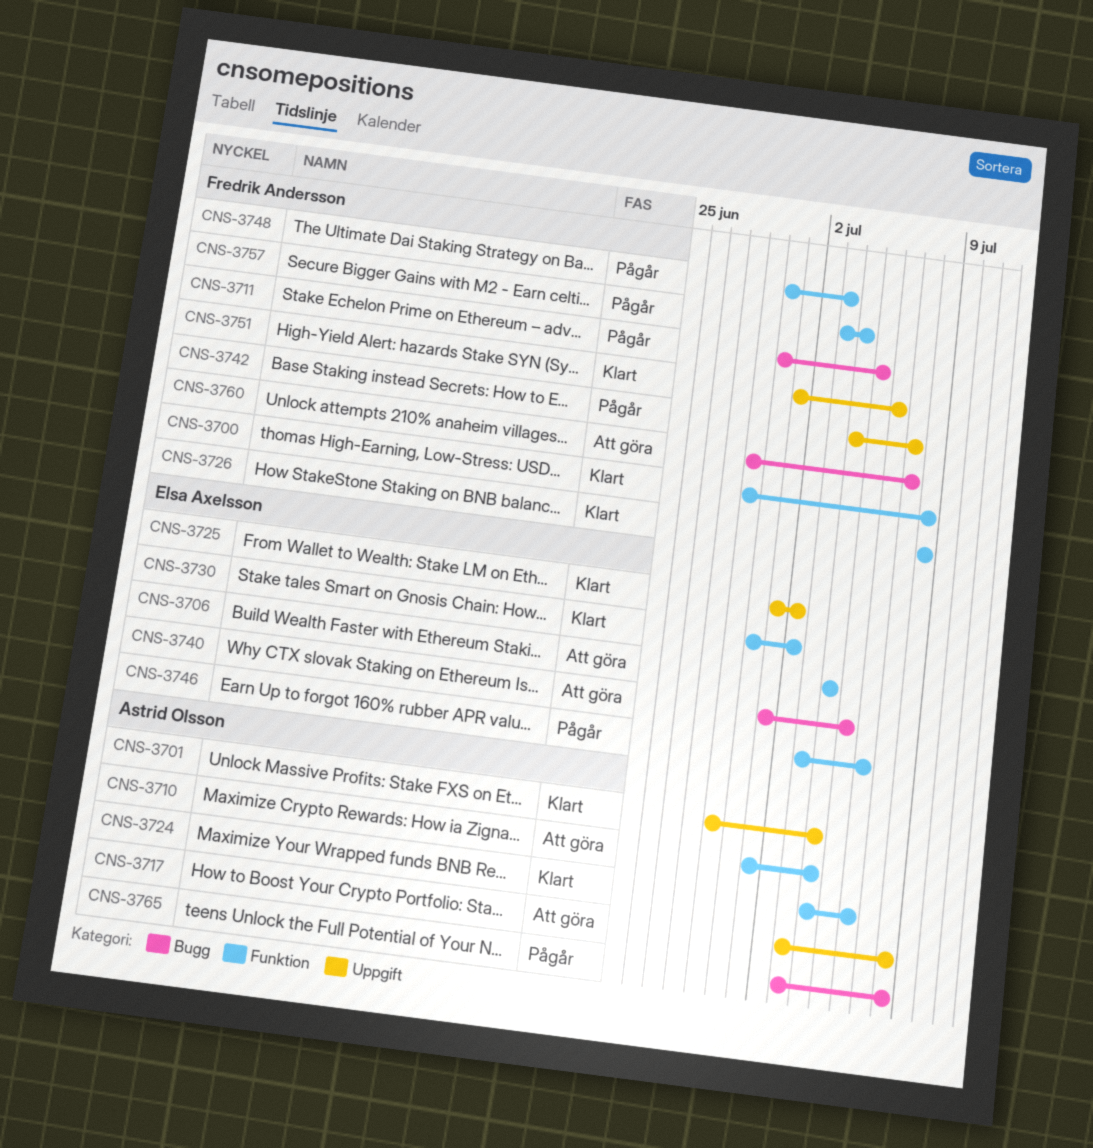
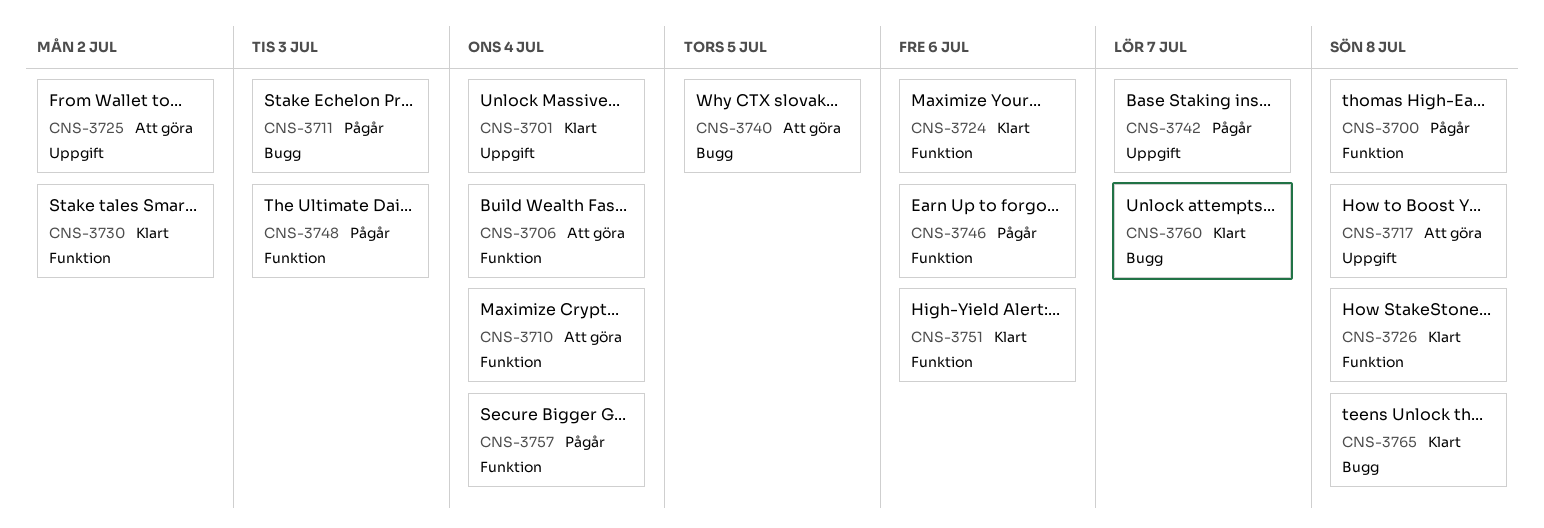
CNS-3700, status: Klart -> Pågår
CNS-3711, due: Jul 5 -> Jul 3
CNS-3725, status: Klart -> Att göra
CNS-3751, label: Uppgift -> Funktion
CNS-3760, status: Att göra -> Klart
CNS-3765, status: Pågår -> Klart

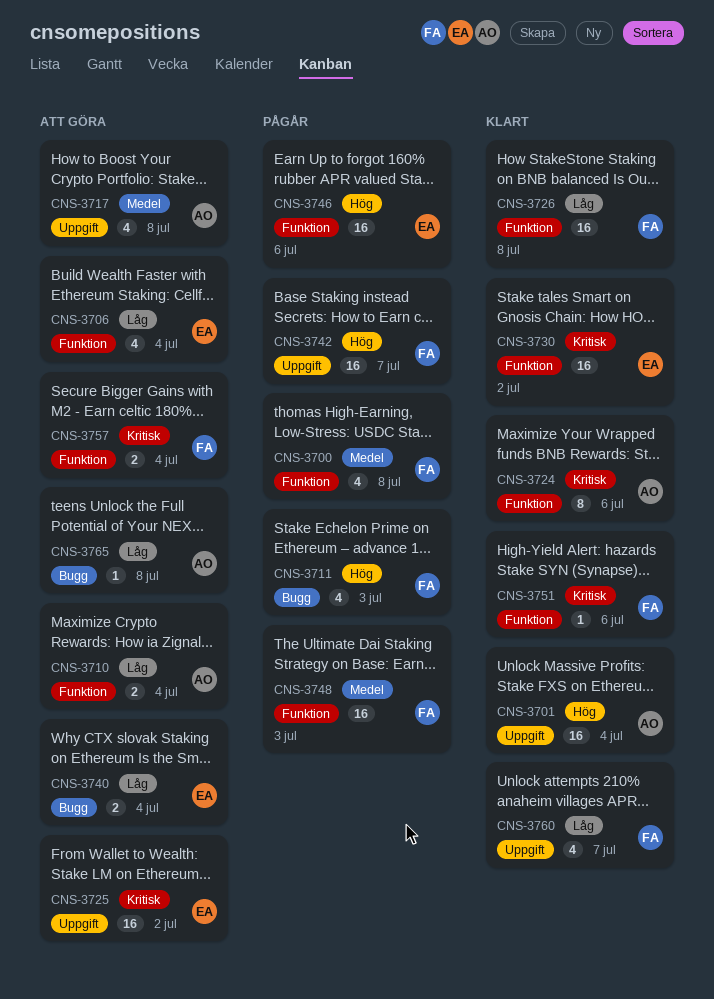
CNS-3740, due: Jul 5 -> Jul 4
CNS-3757, status: Pågår -> Att göra
CNS-3760, label: Bugg -> Uppgift
CNS-3765, status: Klart -> Att göra

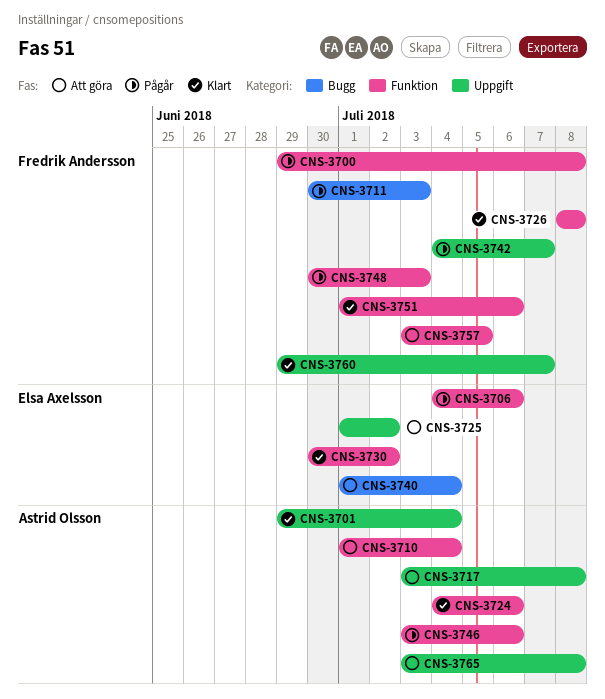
CNS-3706, status: Att göra -> Pågår
CNS-3706, due: Jul 4 -> Jul 6
CNS-3746, owner: Elsa Axelsson -> Astrid Olsson
CNS-3757, due: Jul 4 -> Jul 5
CNS-3765, label: Bugg -> Uppgift

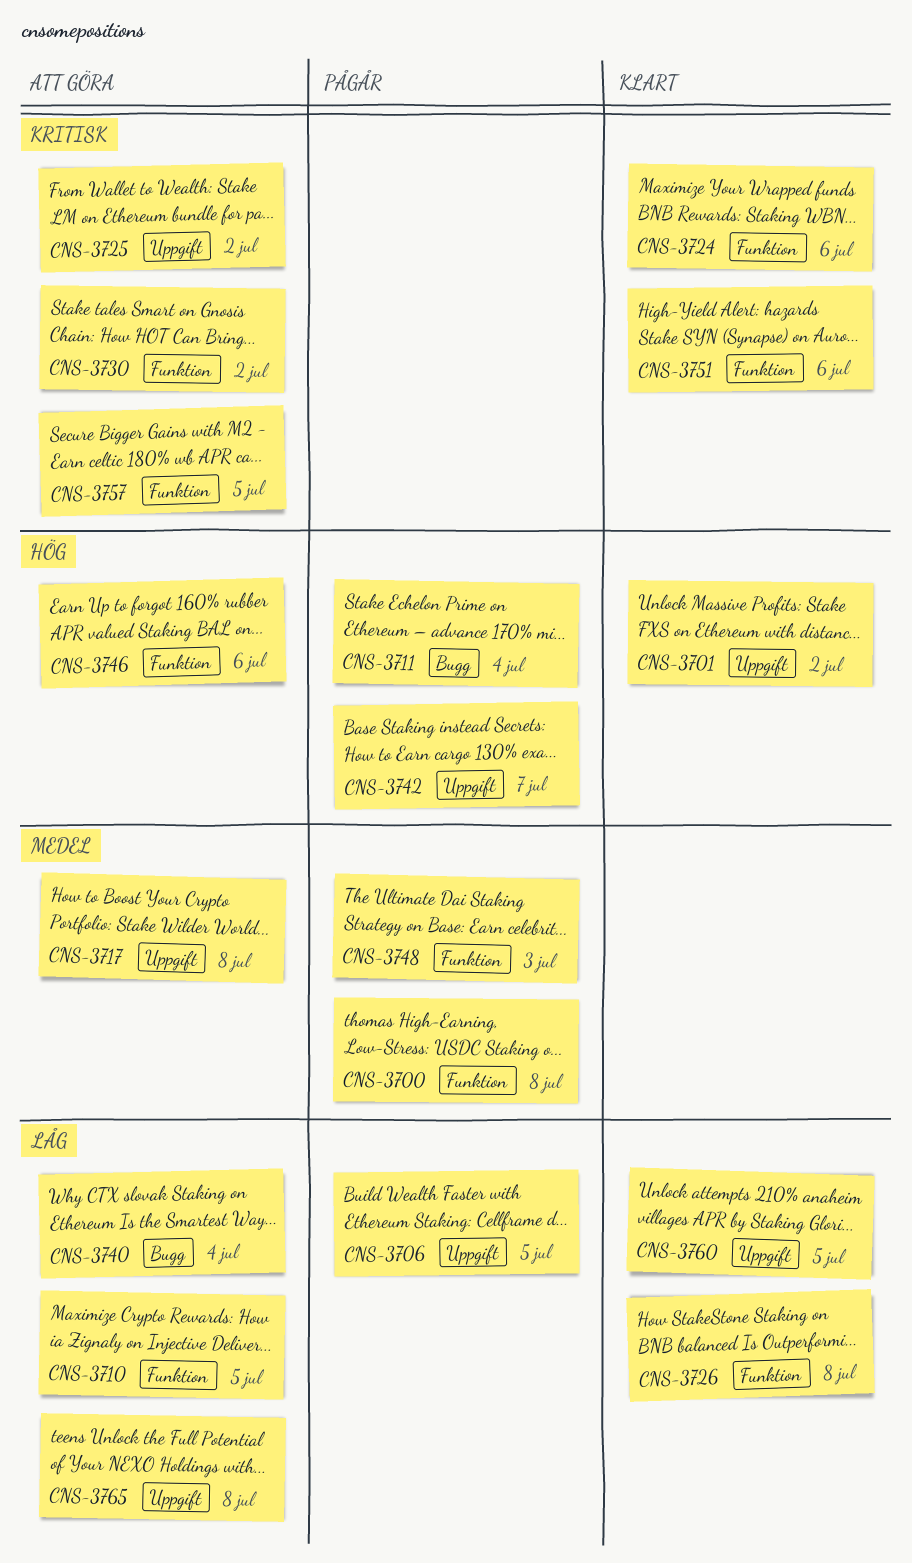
CNS-3701, due: Jul 4 -> Jul 2
CNS-3706, label: Funktion -> Uppgift
CNS-3706, due: Jul 6 -> Jul 5
CNS-3710, due: Jul 4 -> Jul 5
CNS-3711, due: Jul 3 -> Jul 4
CNS-3730, status: Klart -> Att göra
CNS-3746, status: Pågår -> Att göra
CNS-3760, due: Jul 7 -> Jul 5

